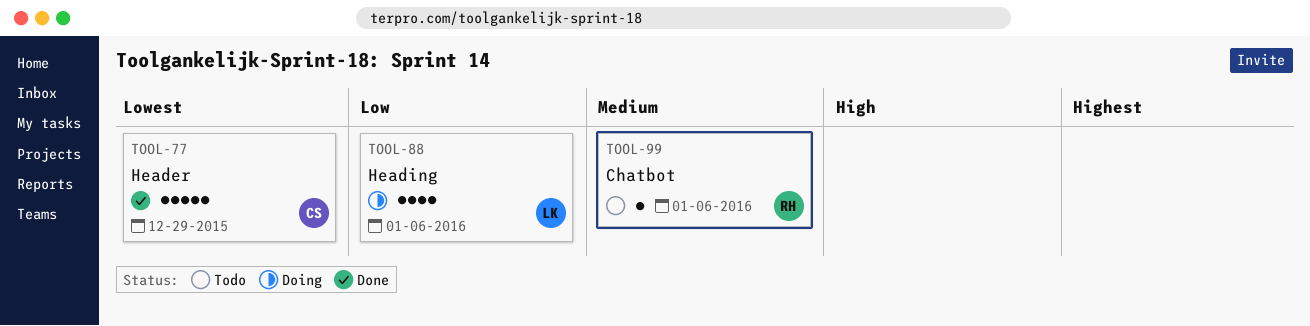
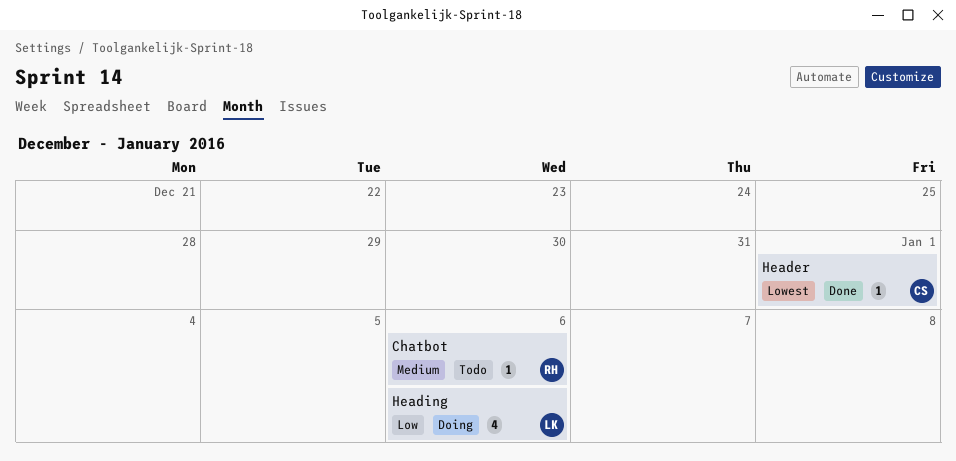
Header, estimate: 5 -> 1
Header, due: Dec 29 -> Jan 1

